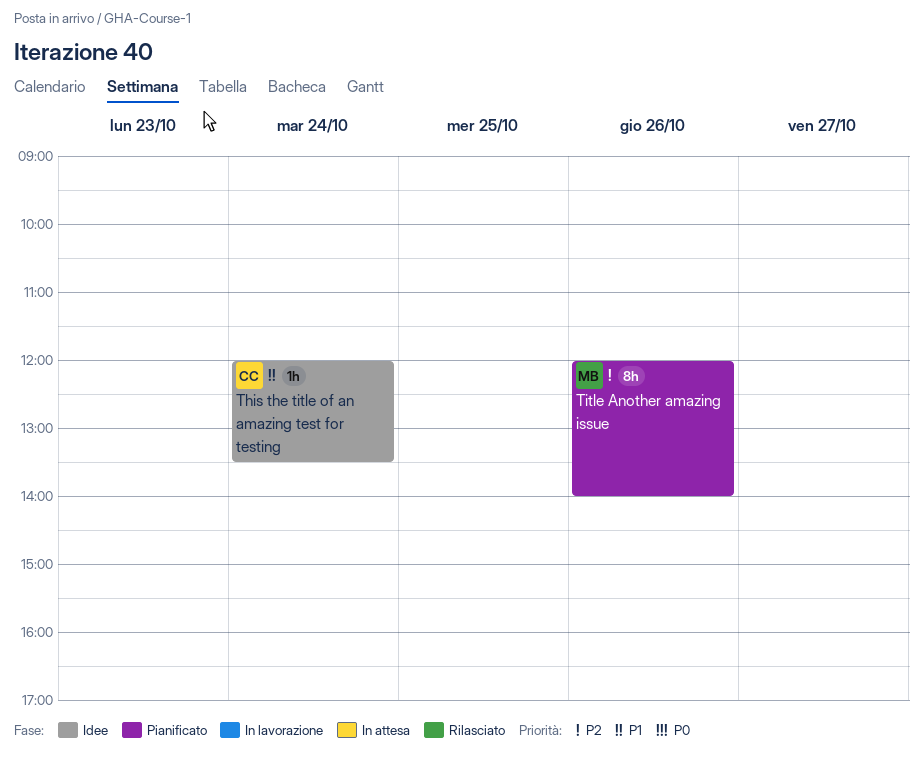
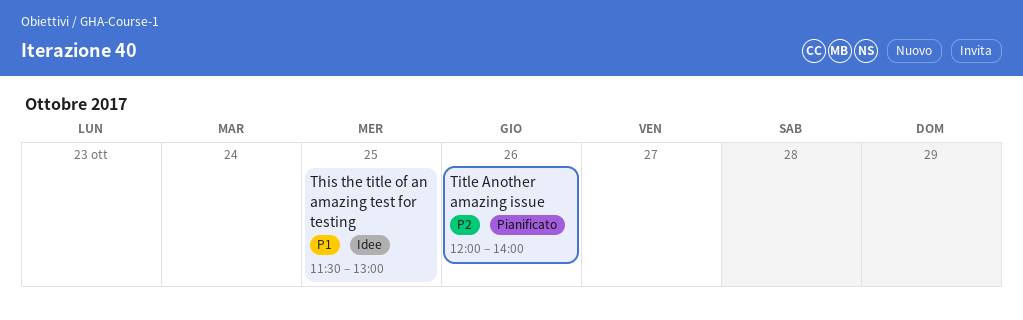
This the title of an amazing test for testing, day: Oct 24 -> Oct 25
This the title of an amazing test for testing, begins: 12:00 -> 11:30
This the title of an amazing test for testing, ends: 13:30 -> 13:00

